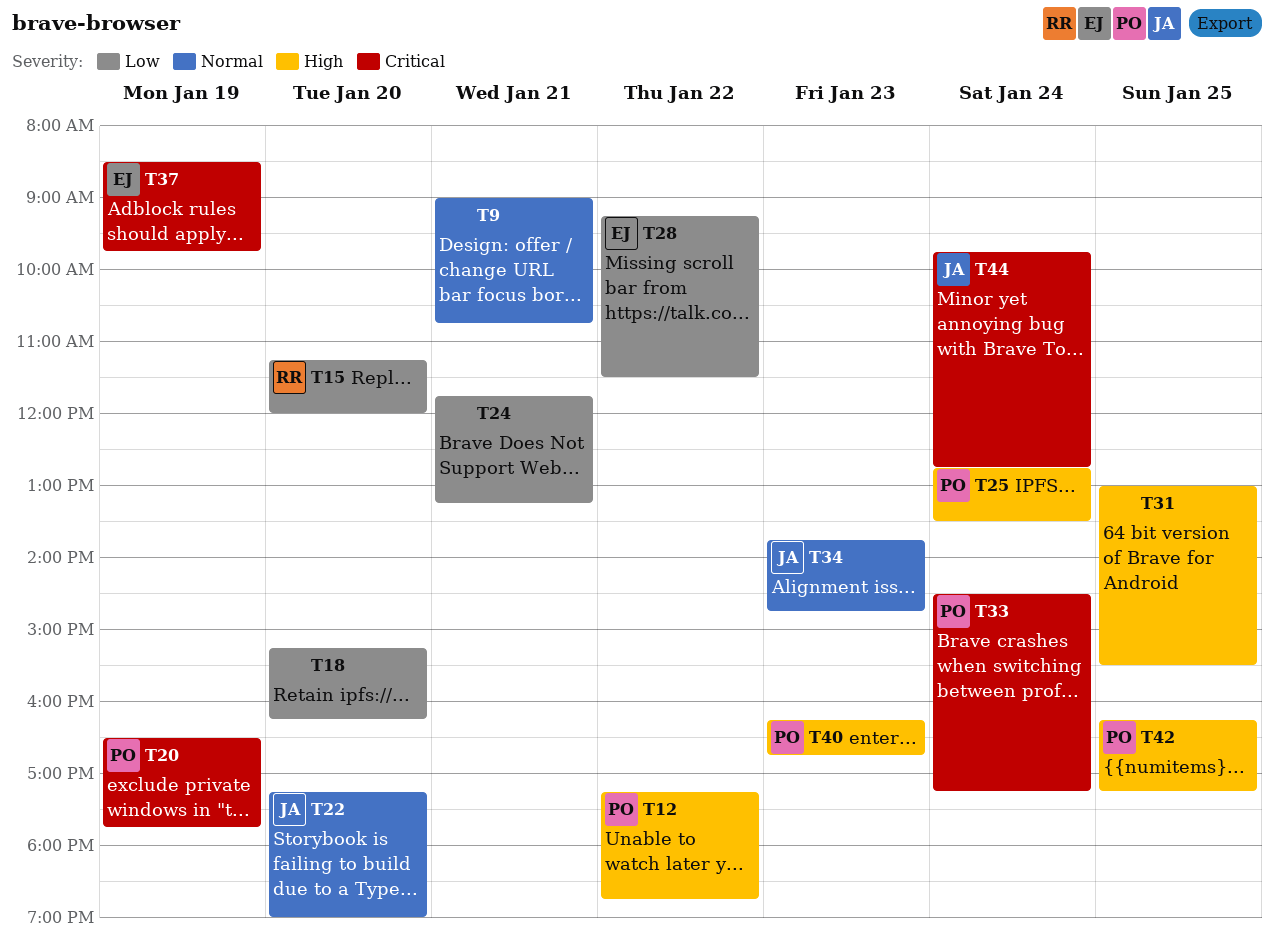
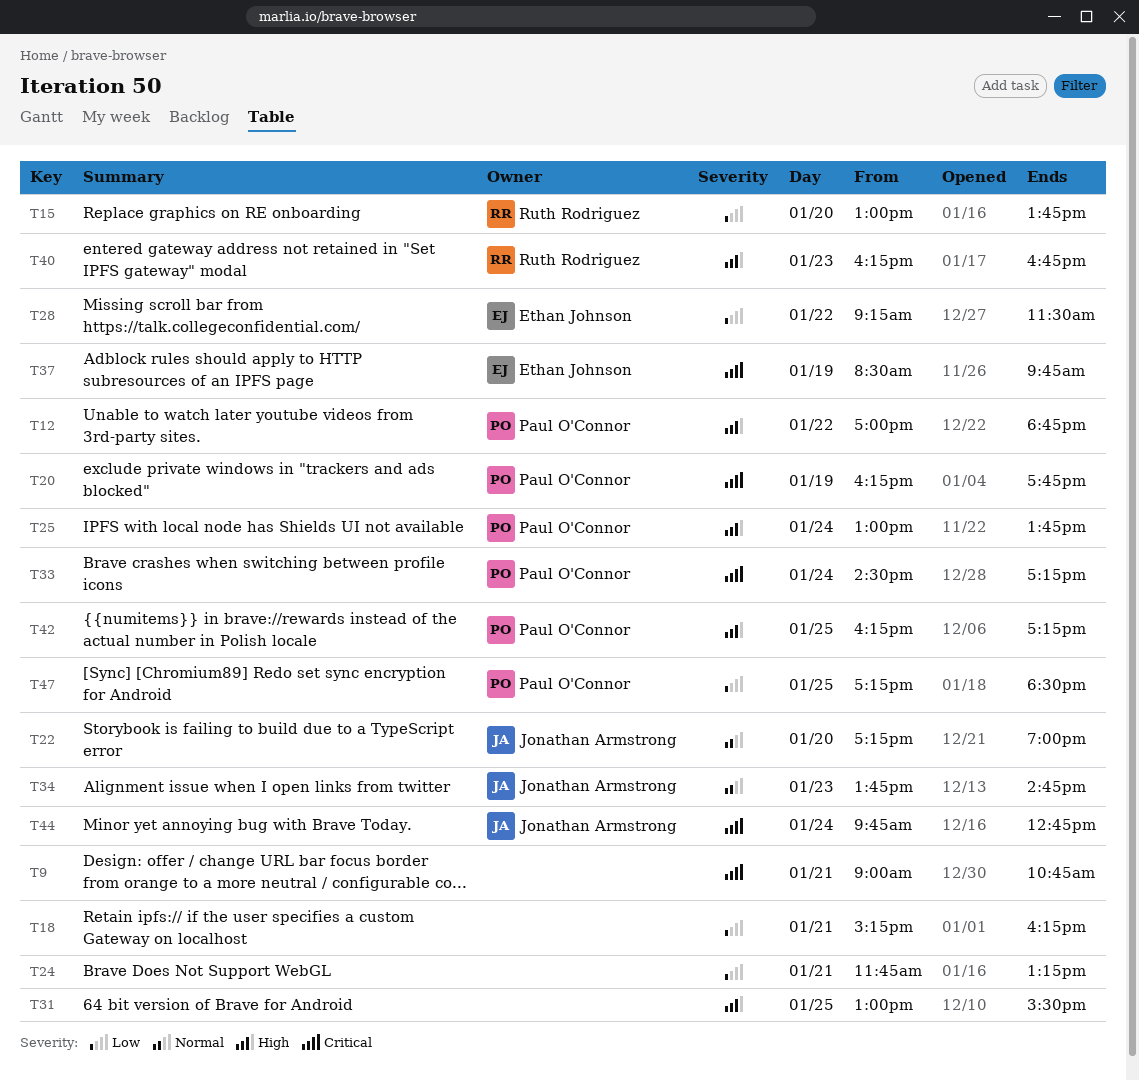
T9, priority: Normal -> Critical
T12, begins: 17:15 -> 17:00
T15, begins: 11:15 -> 13:00
T15, ends: 12:00 -> 13:45
T18, day: Jan 20 -> Jan 21
T20, begins: 16:30 -> 16:15
T25, begins: 12:45 -> 13:00
T25, ends: 13:30 -> 13:45
T40, owner: Paul O'Connor -> Ruth Rodriguez
T47: none -> present

